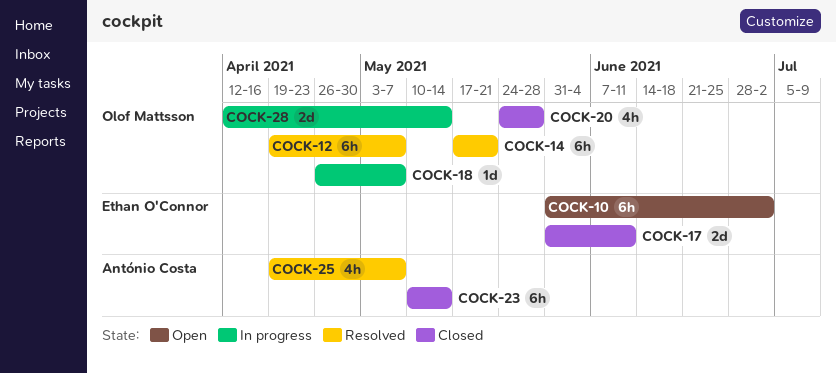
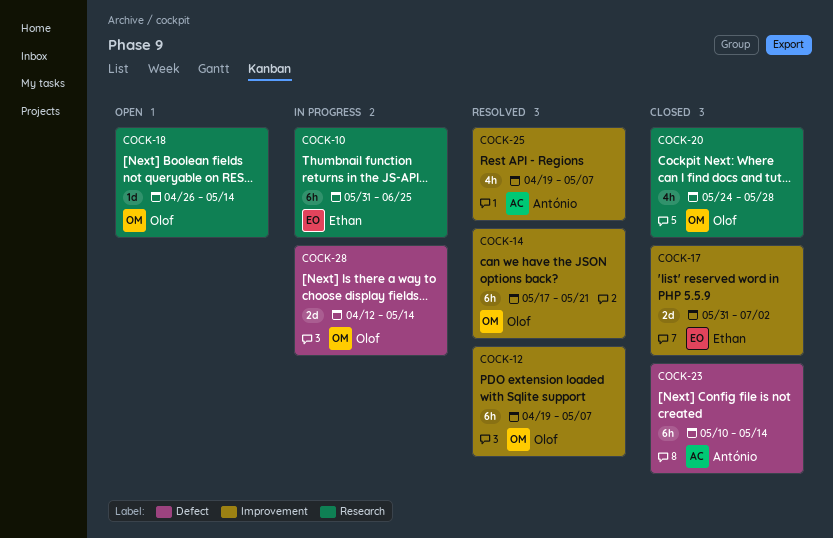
COCK-10, status: Open -> In progress
COCK-10, due: Jul 2 -> Jun 25
COCK-17, due: Jun 11 -> Jul 2
COCK-18, status: In progress -> Open
COCK-18, due: May 7 -> May 14

